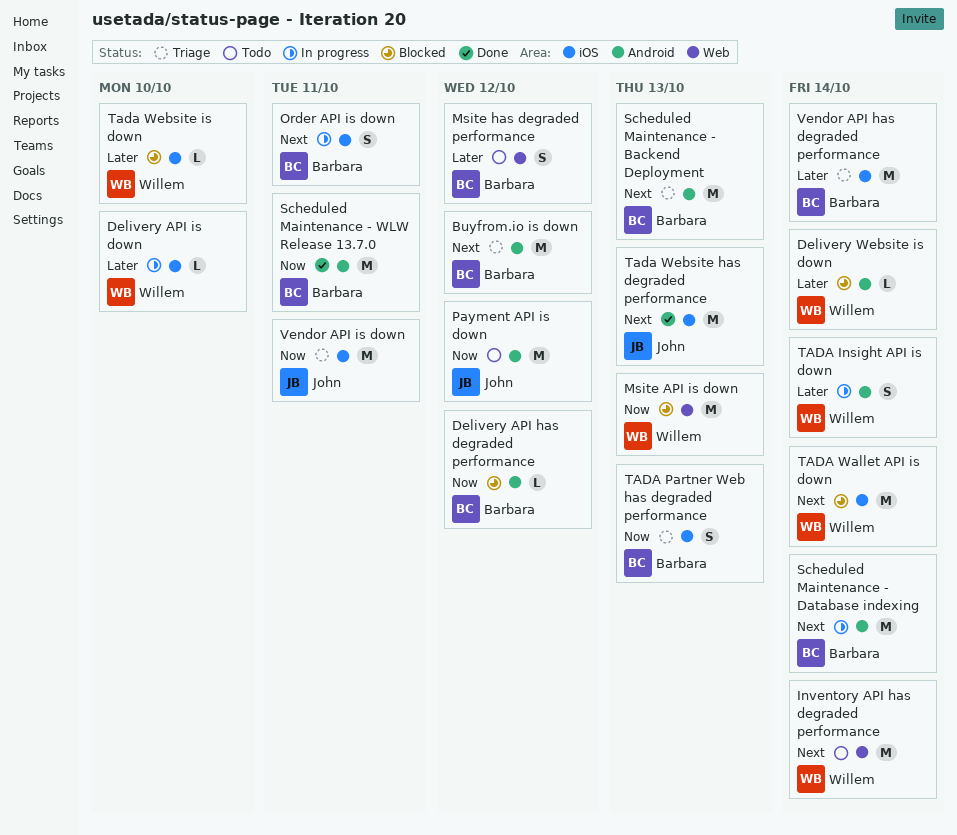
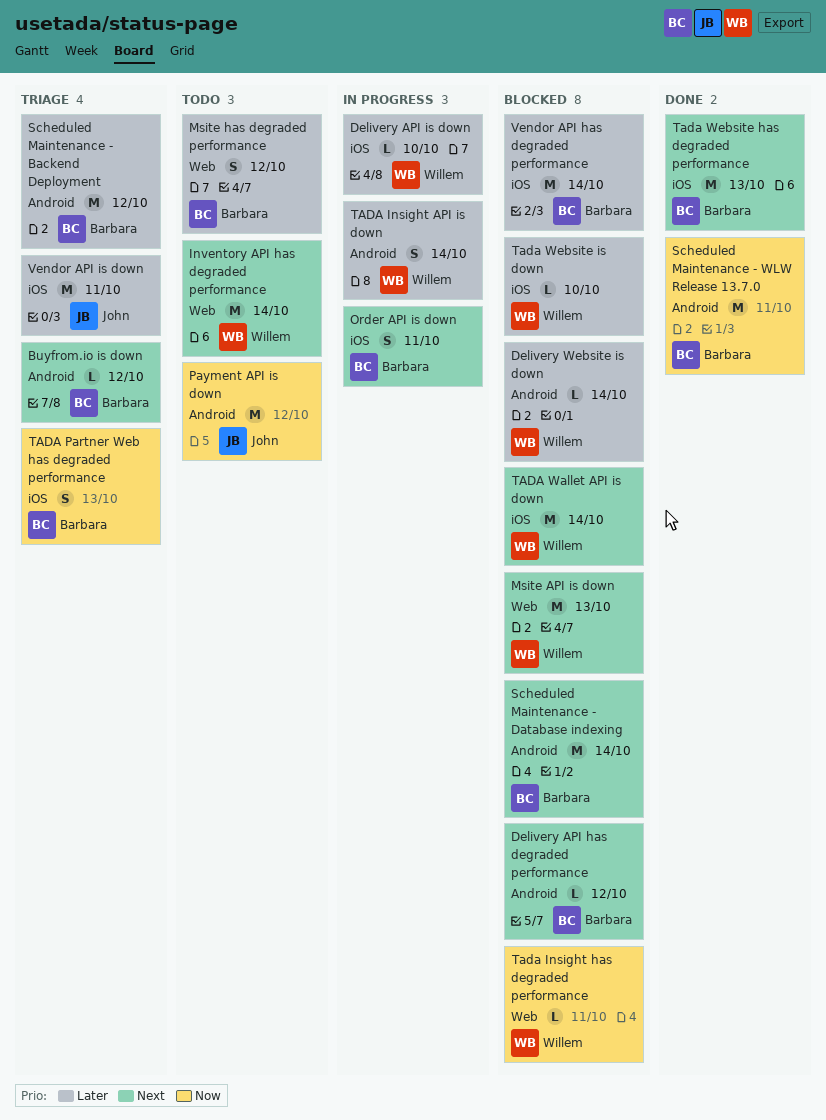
Buyfrom.io is down, estimate: M -> L
Delivery API has degraded performance, priority: Now -> Next
Msite API is down, priority: Now -> Next
Scheduled Maintenance - Backend Deployment, priority: Next -> Later
Scheduled Maintenance - Backend Deployment, due: Oct 13 -> Oct 12
Scheduled Maintenance - Database indexing, status: In progress -> Blocked
Tada Insight has degraded performance: none -> present
Tada Website has degraded performance, owner: John -> Barbara
Vendor API has degraded performance, status: Triage -> Blocked
Vendor API is down, priority: Now -> Later

